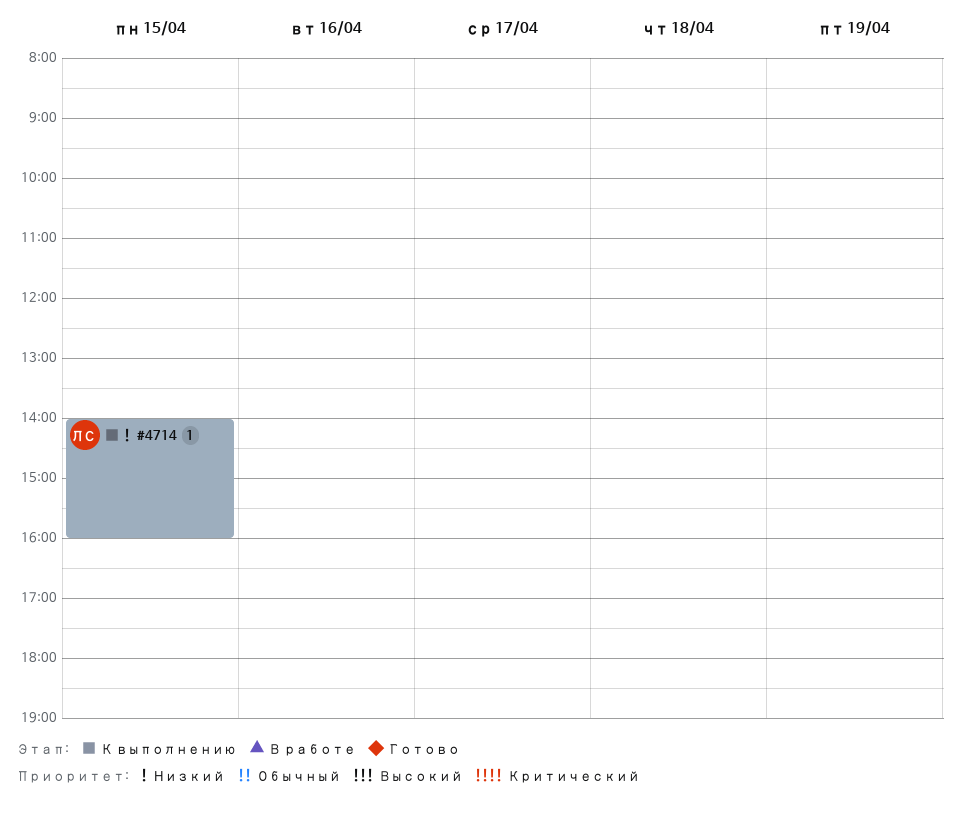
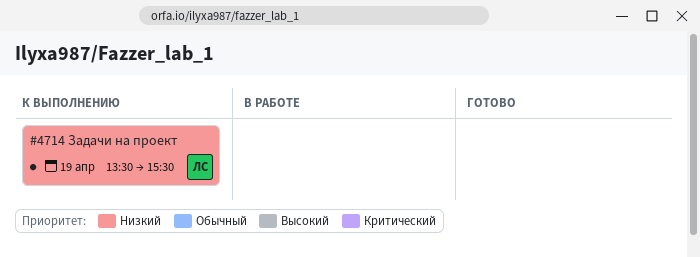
#4714, day: Apr 15 -> Apr 19
#4714, begins: 14:00 -> 13:30
#4714, ends: 16:00 -> 15:30

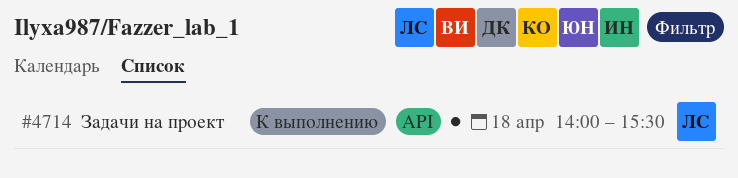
#4714, day: Apr 19 -> Apr 18
#4714, begins: 13:30 -> 14:00

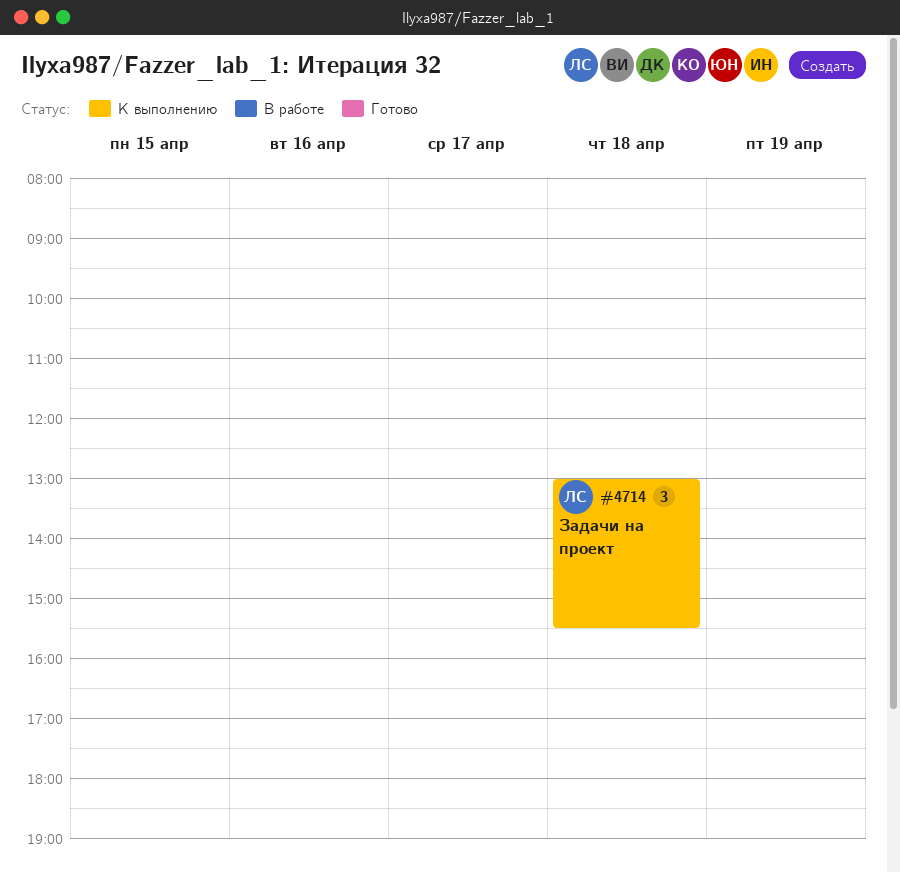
#4714, estimate: 1 -> 3
#4714, begins: 14:00 -> 13:00

